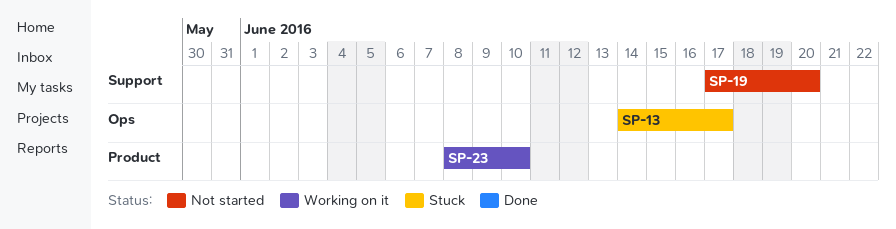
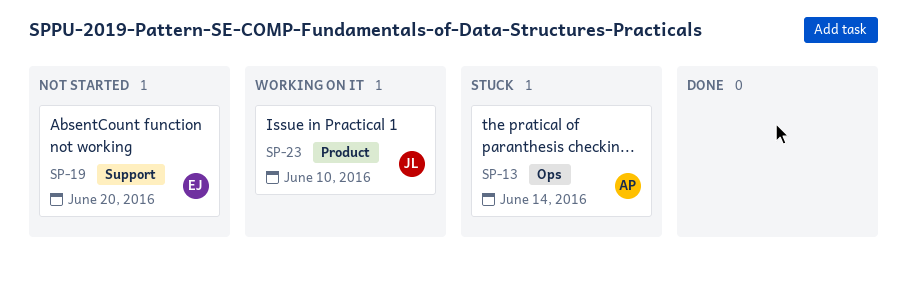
SP-13, due: Jun 17 -> Jun 14

